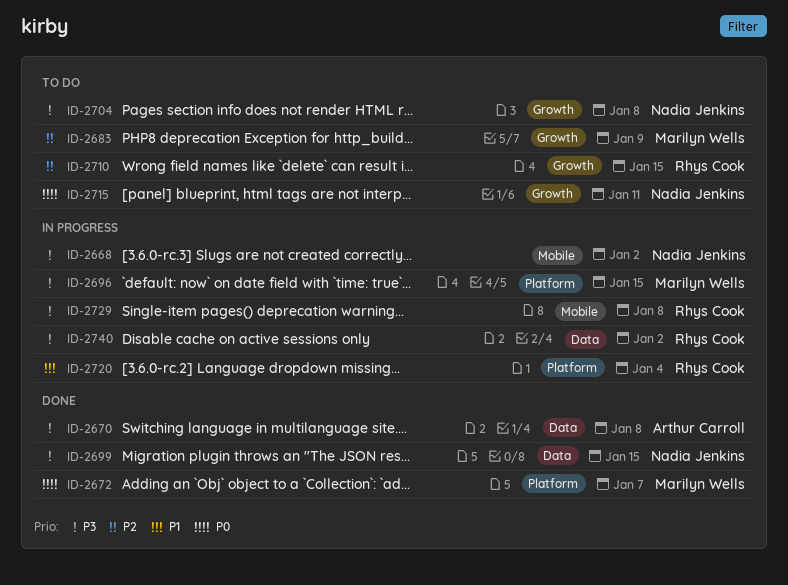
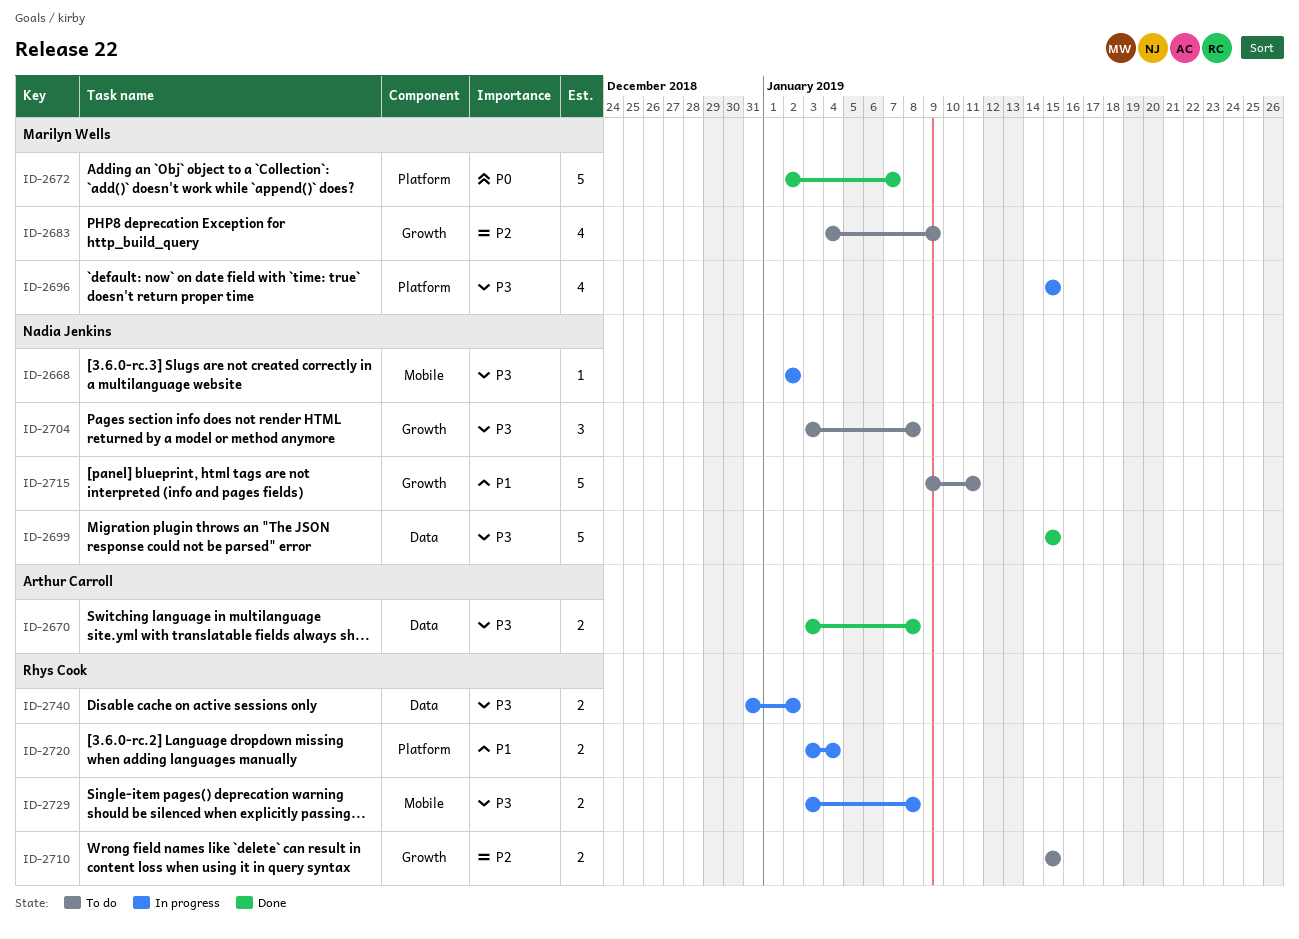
ID-2715, priority: P0 -> P1

